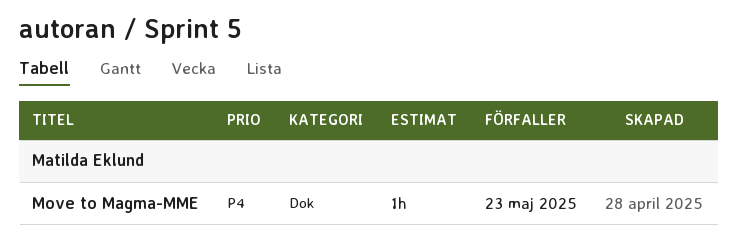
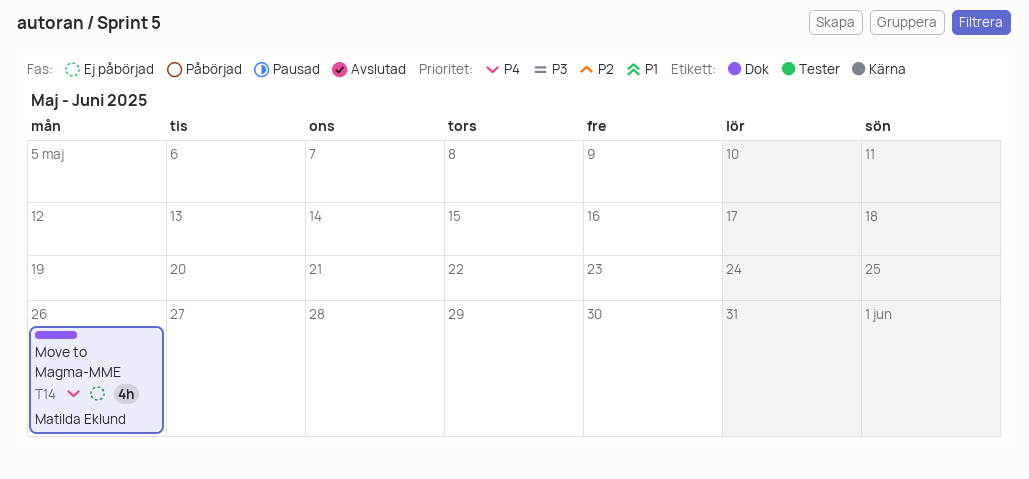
Move to Magma-MME, estimate: 1h -> 4h
Move to Magma-MME, due: May 23 -> May 26

